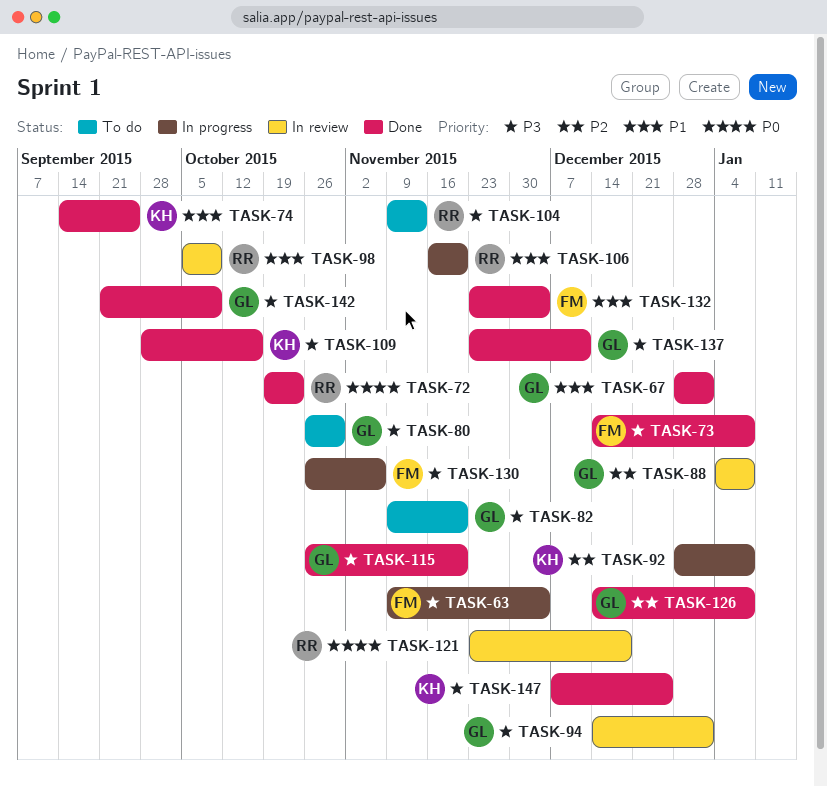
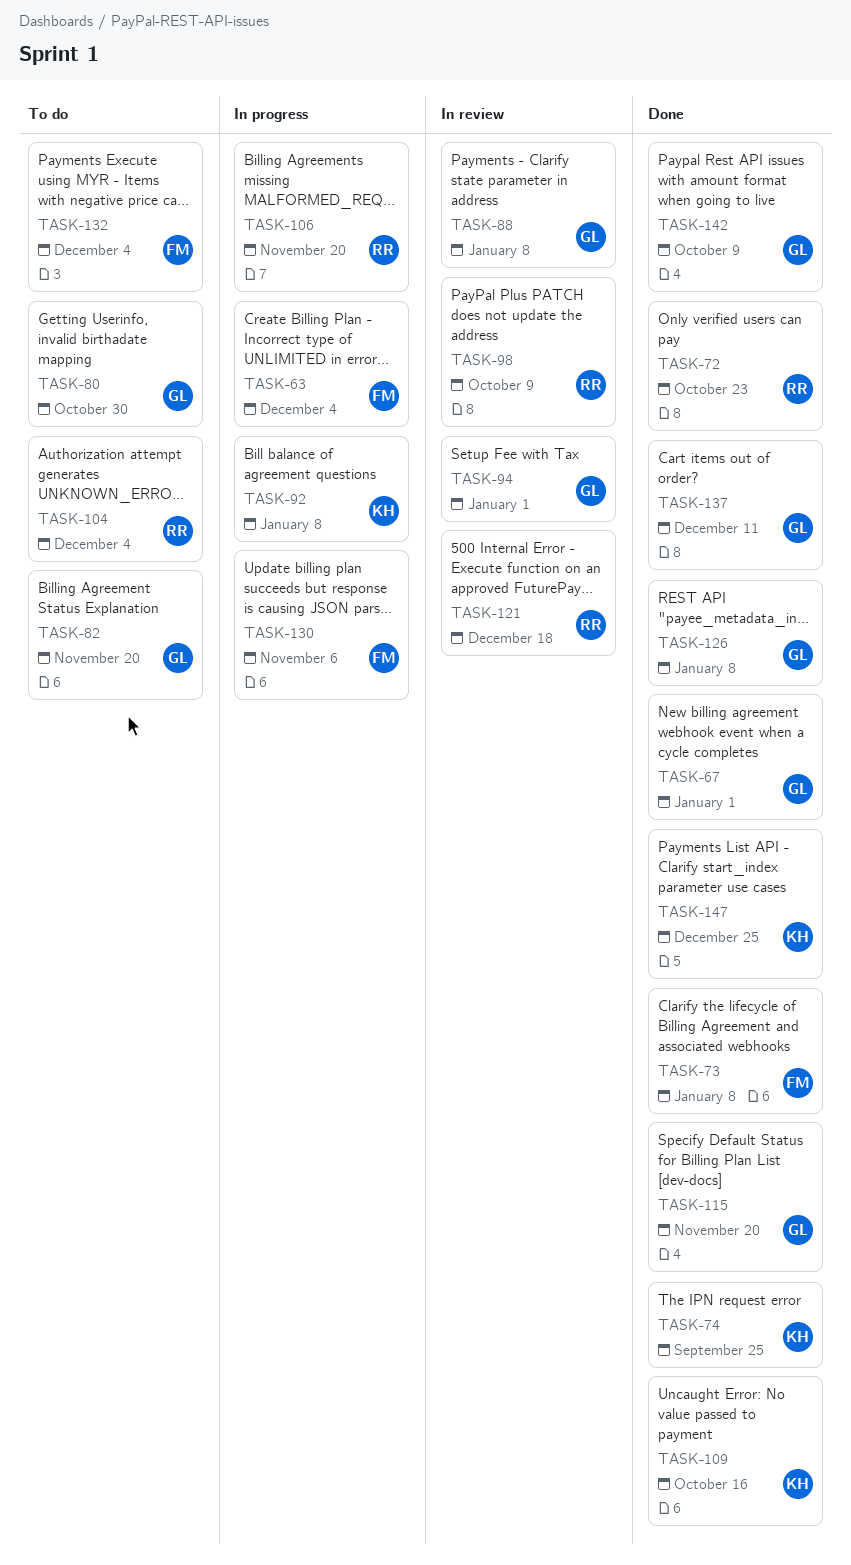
TASK-104, due: Nov 13 -> Dec 4
TASK-132, status: Done -> To do

